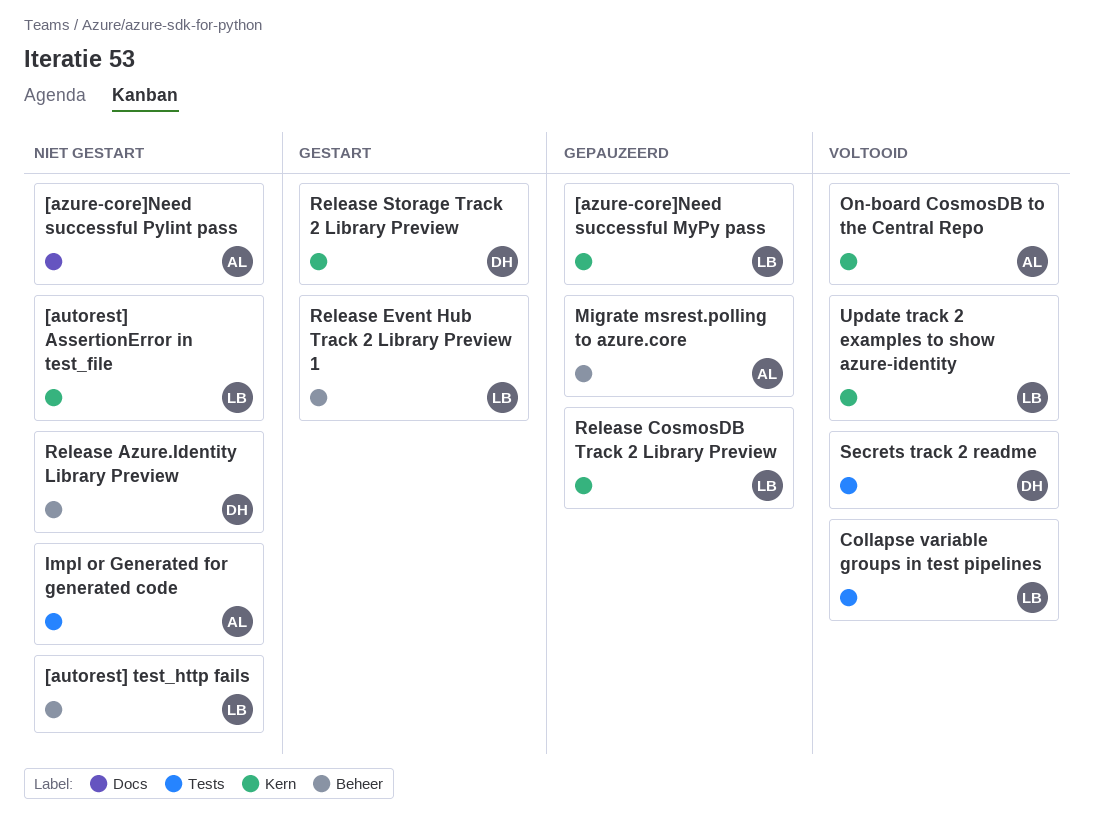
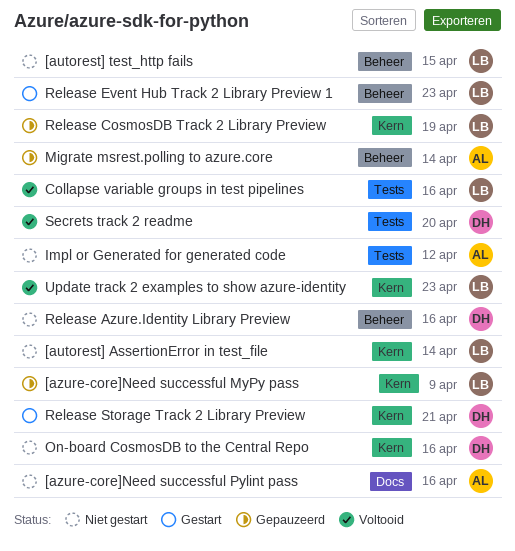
On-board CosmosDB to the Central Repo, status: Voltooid -> Niet gestart
On-board CosmosDB to the Central Repo, owner: AL -> DH

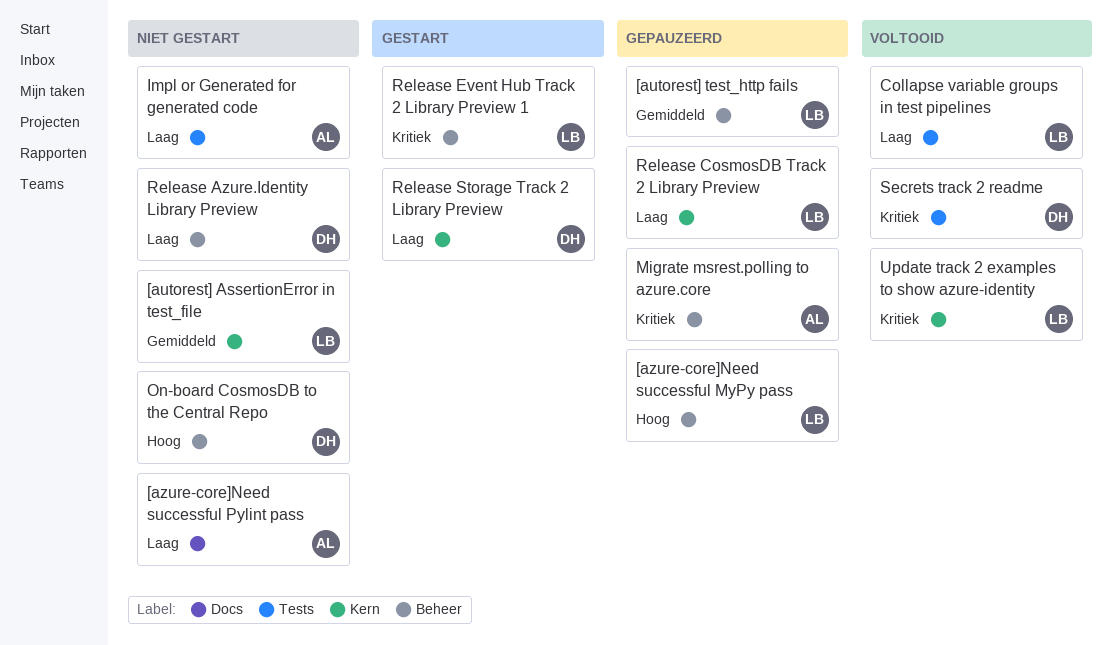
[autorest] test_http fails, status: Niet gestart -> Gepauzeerd
[azure-core]Need successful MyPy pass, label: Kern -> Beheer
On-board CosmosDB to the Central Repo, label: Kern -> Beheer

